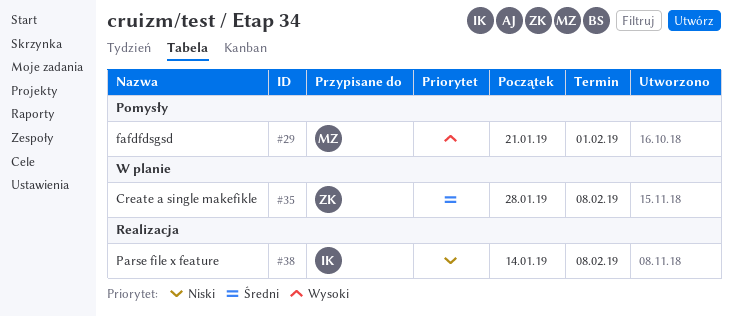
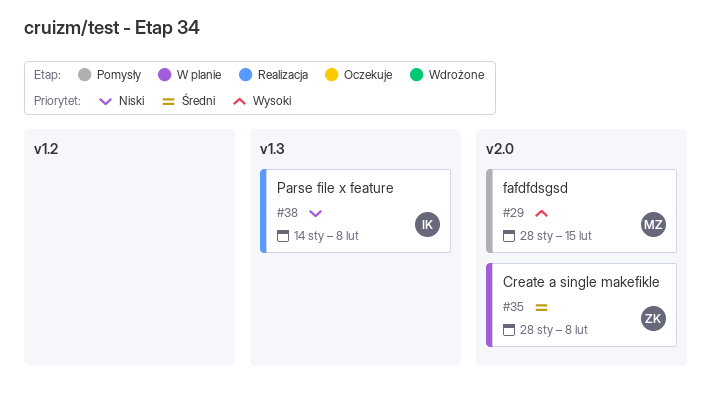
#29, start: Jan 21 -> Jan 28
#29, due: Feb 1 -> Feb 15

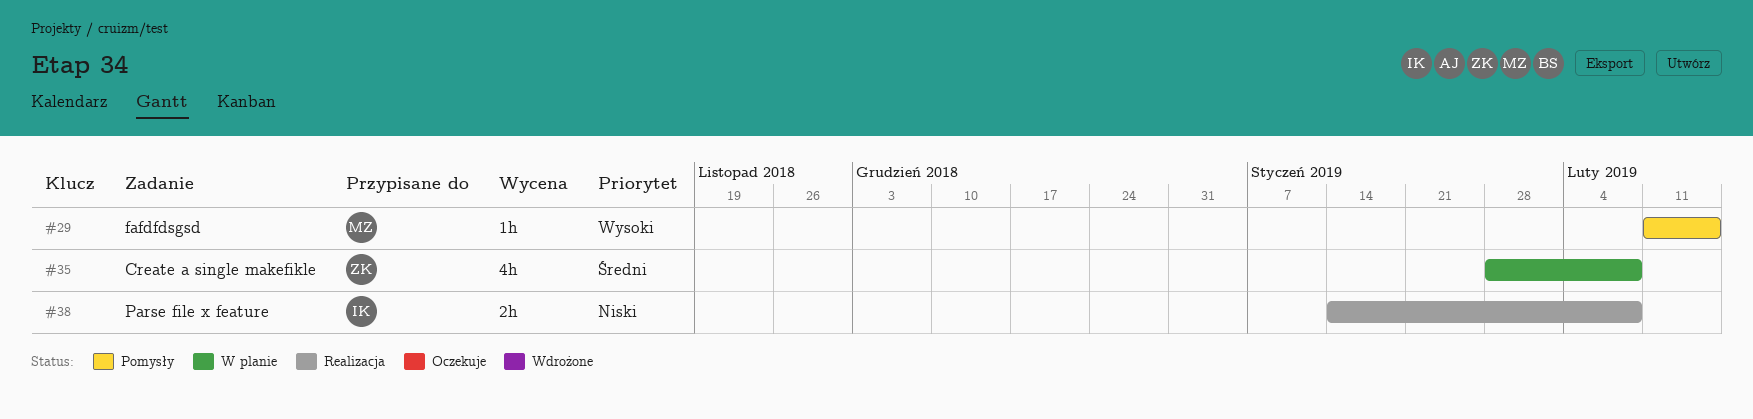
#29, start: Jan 28 -> Feb 11

